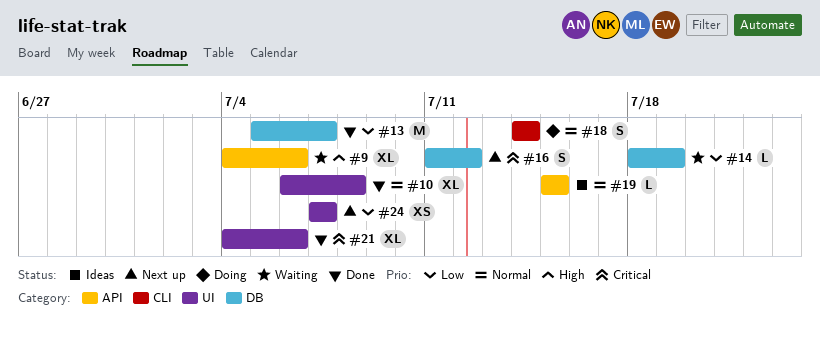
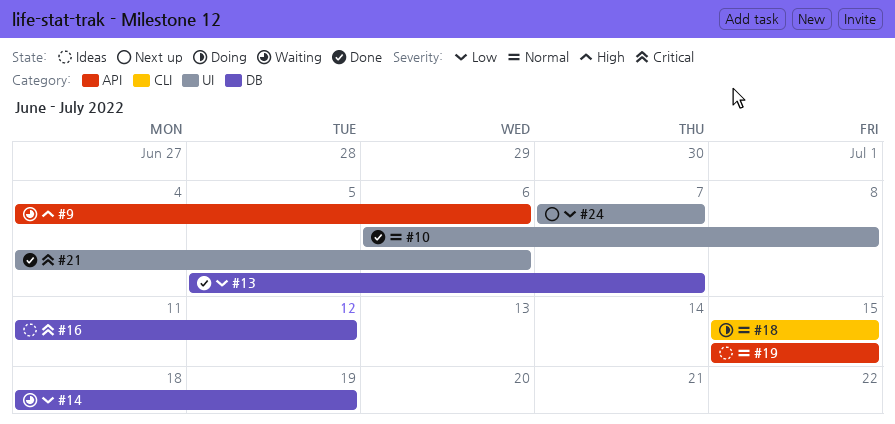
#16, status: Next up -> Ideas
#18, start: Jul 14 -> Jul 15
#18, due: Jul 14 -> Jul 15

